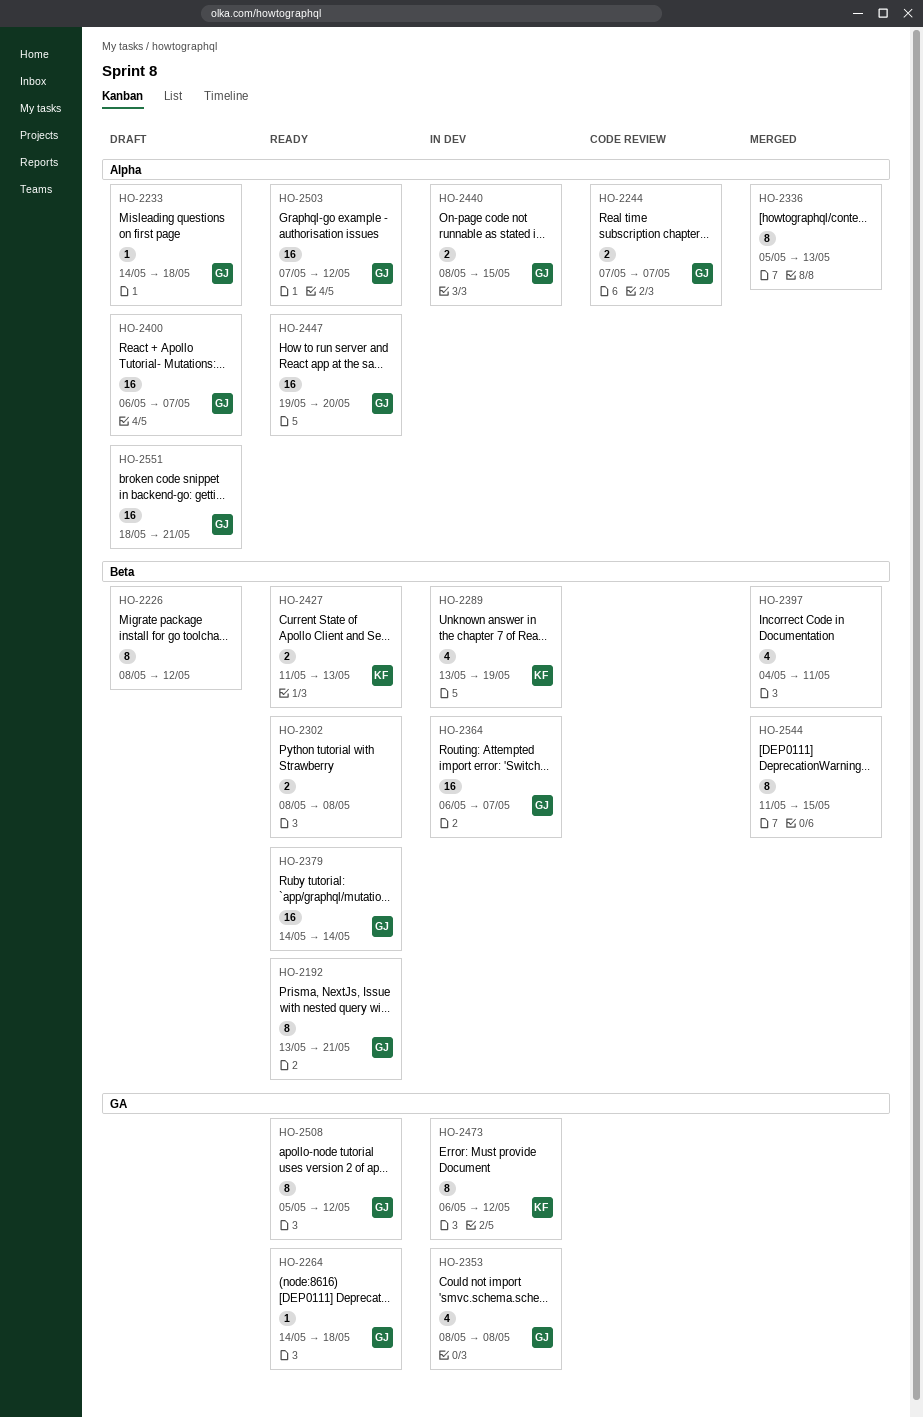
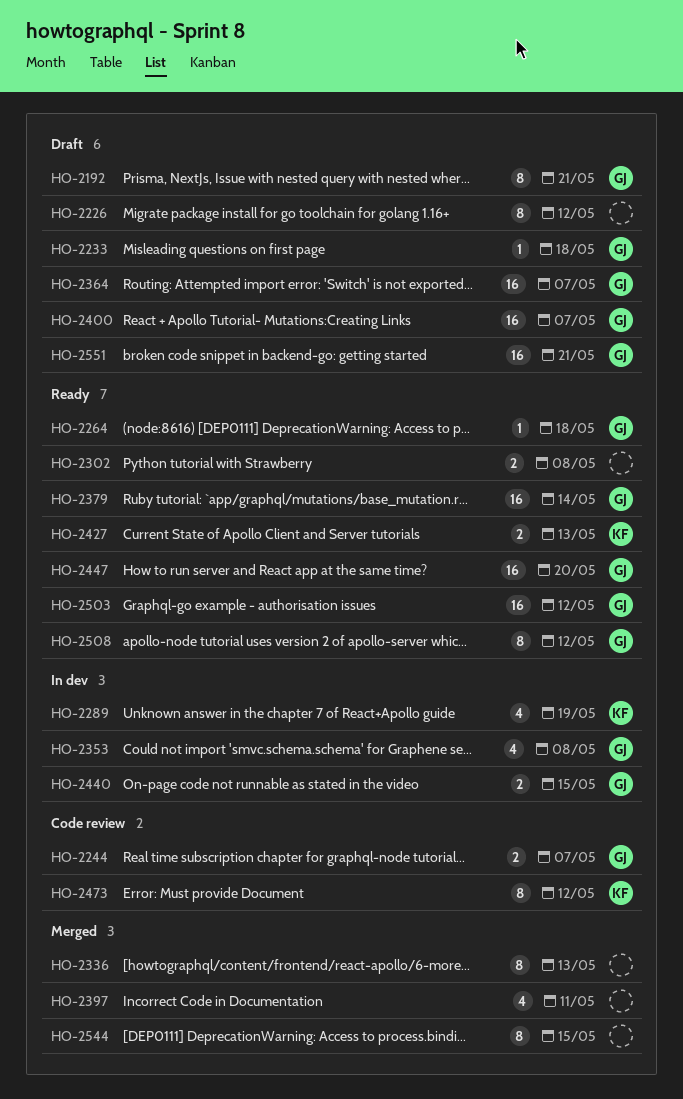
HO-2192, status: Ready -> Draft
HO-2364, status: In dev -> Draft
HO-2473, status: In dev -> Code review

